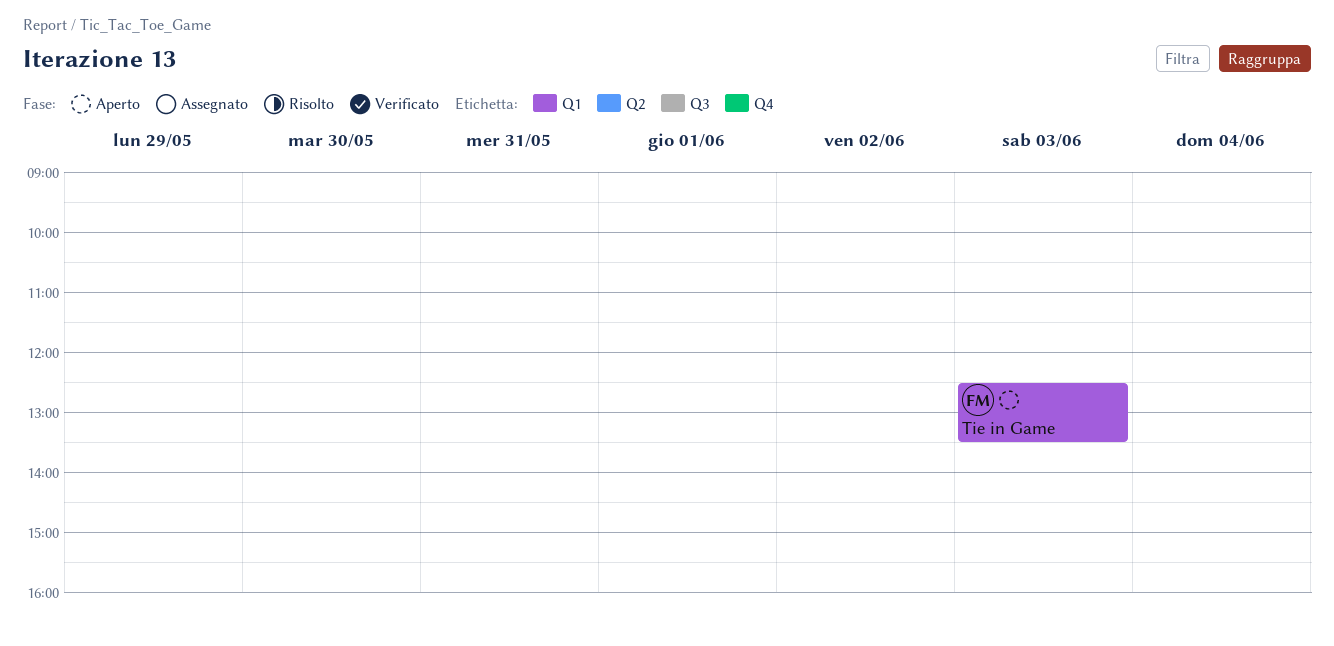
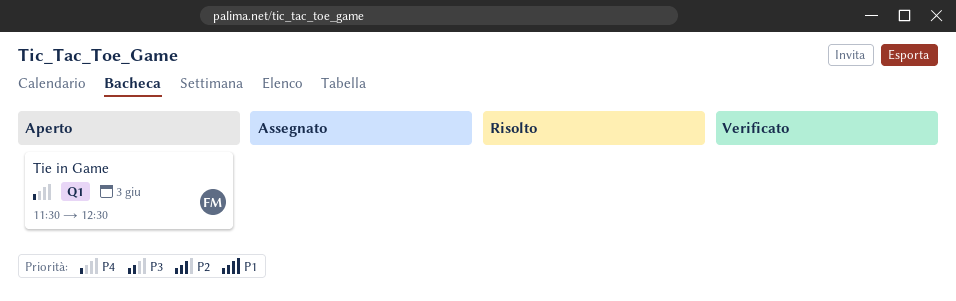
Tie in Game, begins: 12:30 -> 11:30
Tie in Game, ends: 13:30 -> 12:30

